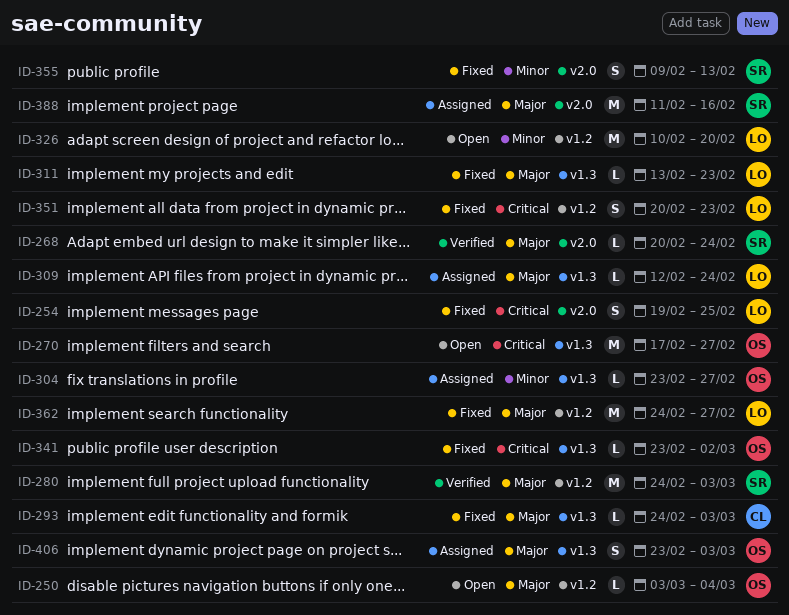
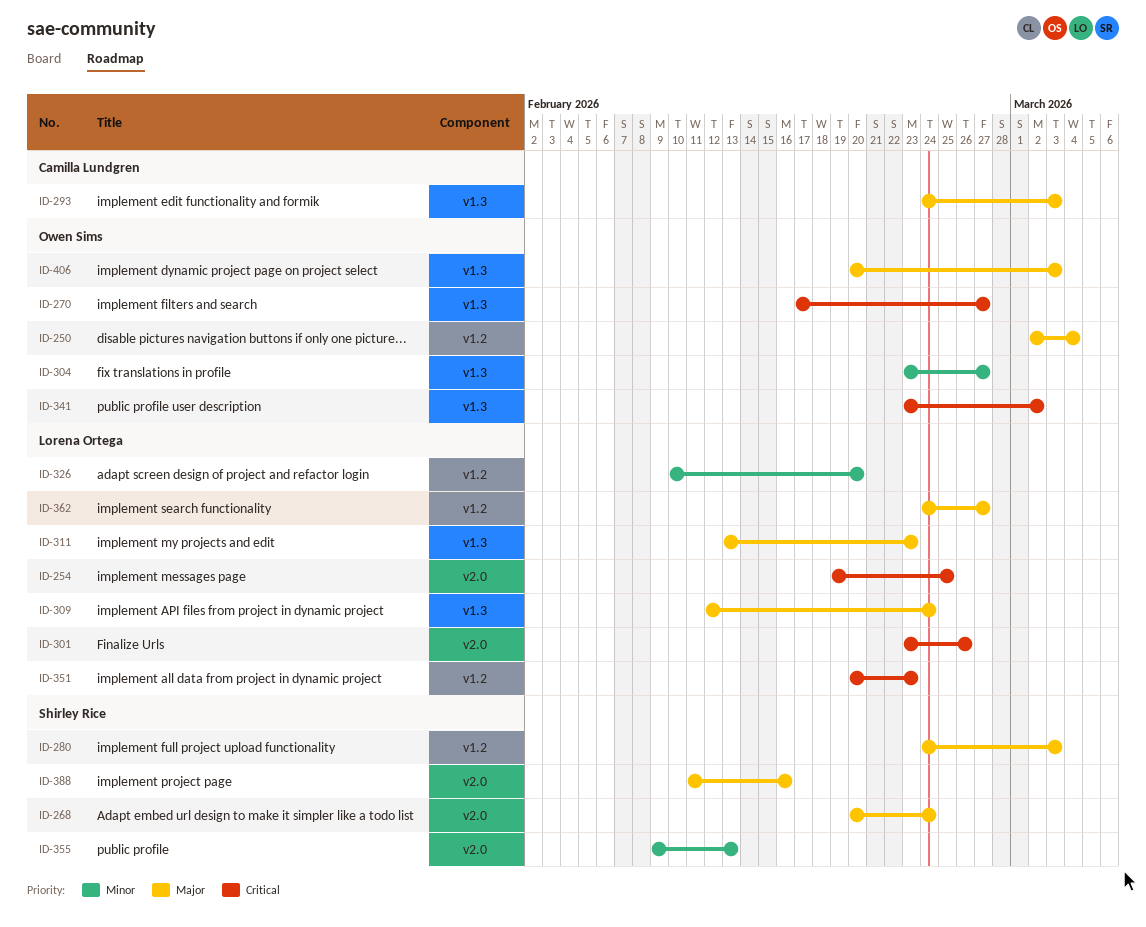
ID-250, start: Mar 3 -> Mar 2
ID-301: none -> present
ID-406, start: Feb 23 -> Feb 20

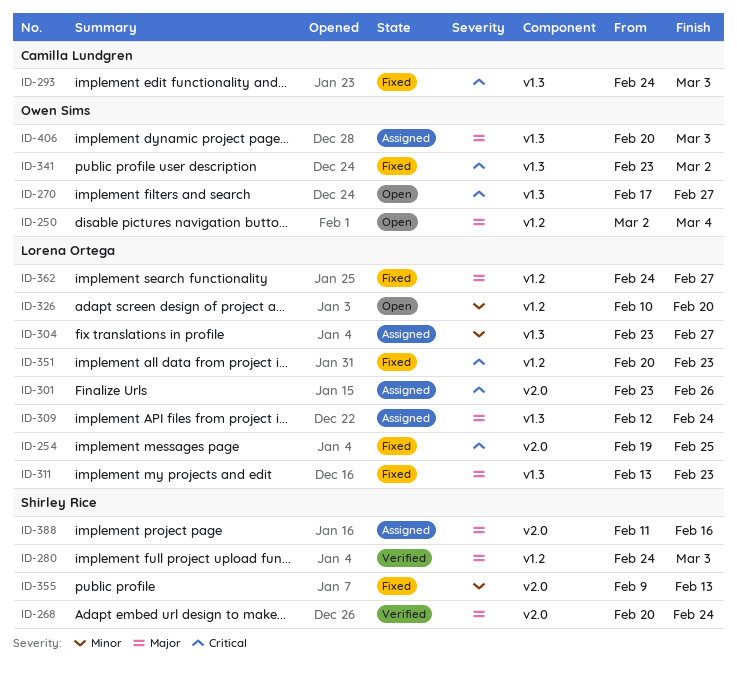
ID-293, priority: Major -> Critical
ID-304, owner: Owen Sims -> Lorena Ortega

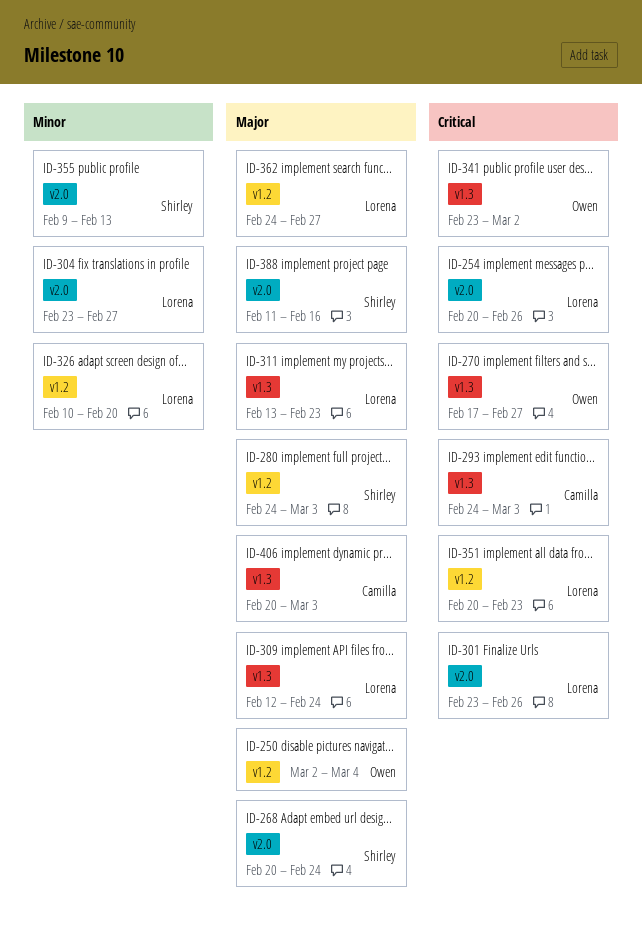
ID-254, start: Feb 19 -> Feb 20
ID-254, due: Feb 25 -> Feb 26
ID-304, label: v1.3 -> v2.0
ID-406, owner: Owen Sims -> Camilla Lundgren

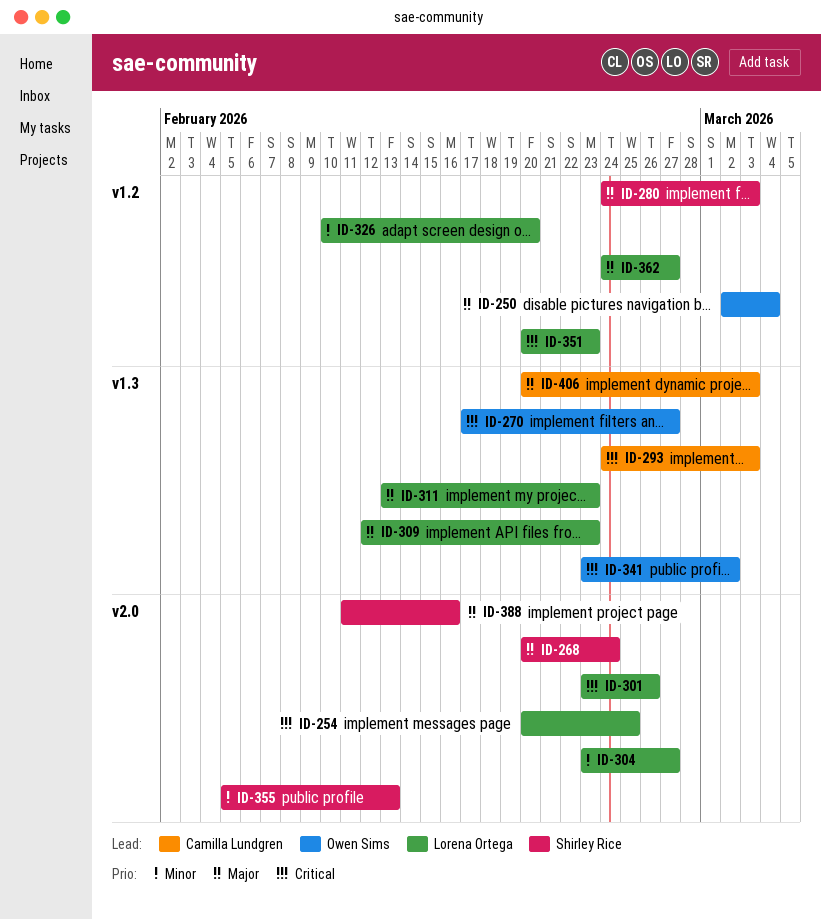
ID-254, due: Feb 26 -> Feb 25
ID-309, due: Feb 24 -> Feb 23
ID-355, start: Feb 9 -> Feb 5

